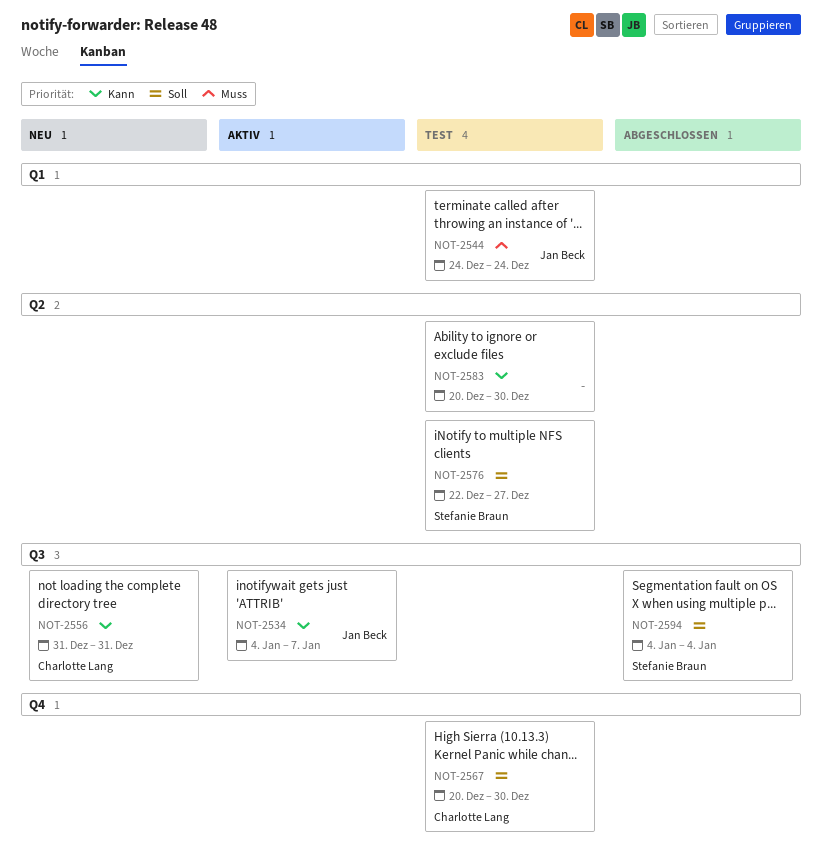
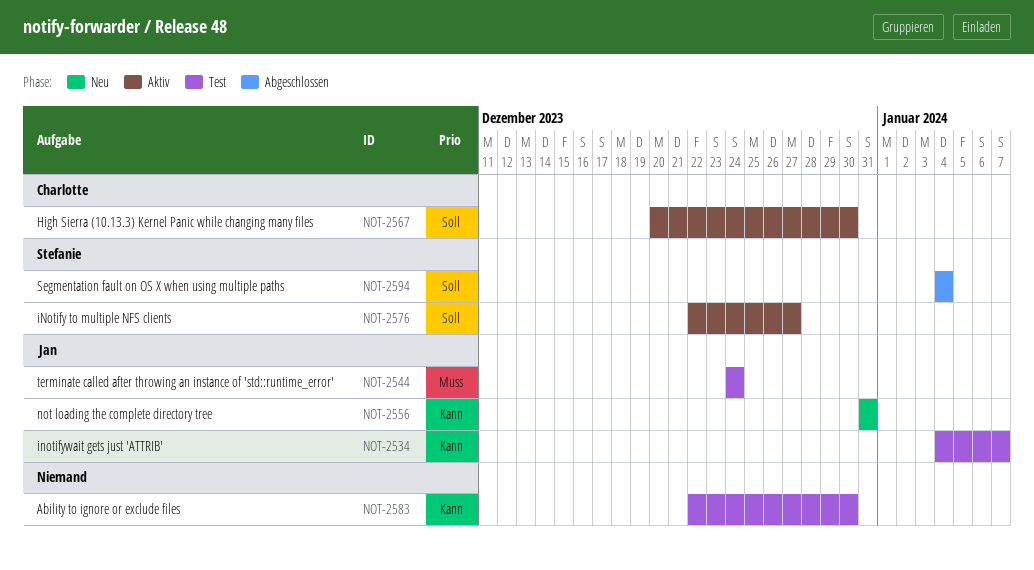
NOT-2534, status: Aktiv -> Test
NOT-2556, owner: Charlotte Lang -> Jan Beck
NOT-2567, status: Test -> Aktiv
NOT-2576, status: Test -> Aktiv
NOT-2583, start: Dec 20 -> Dec 22

